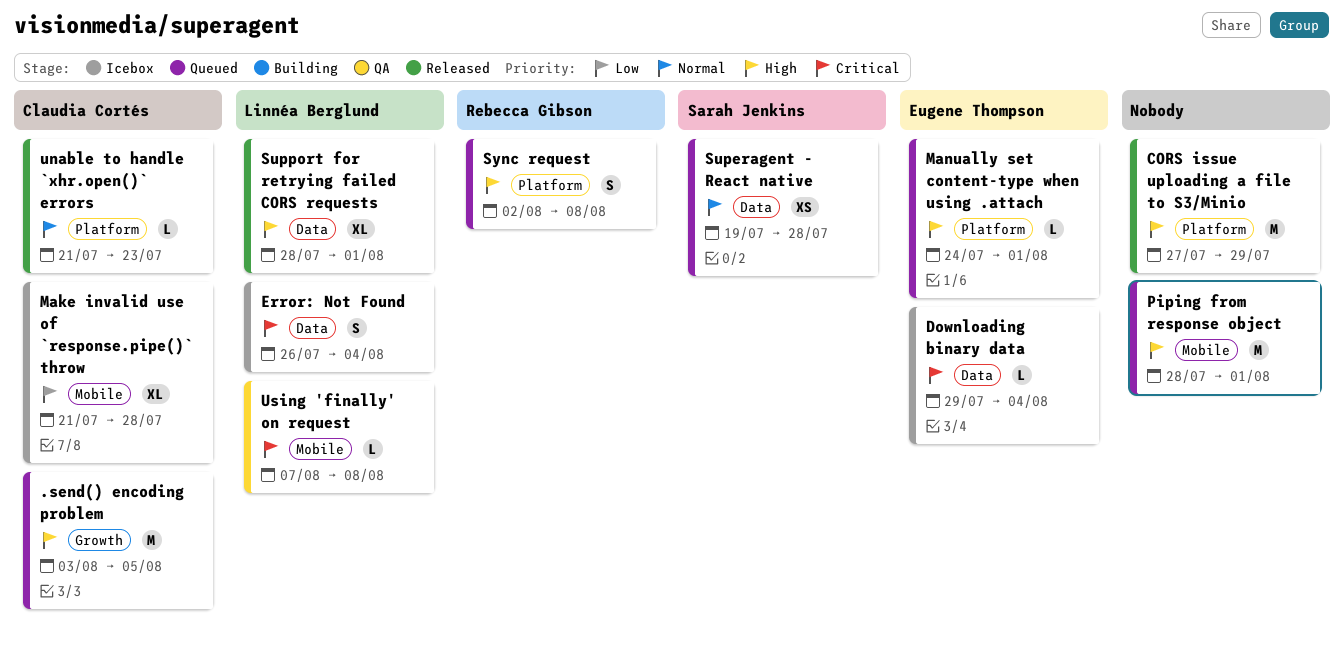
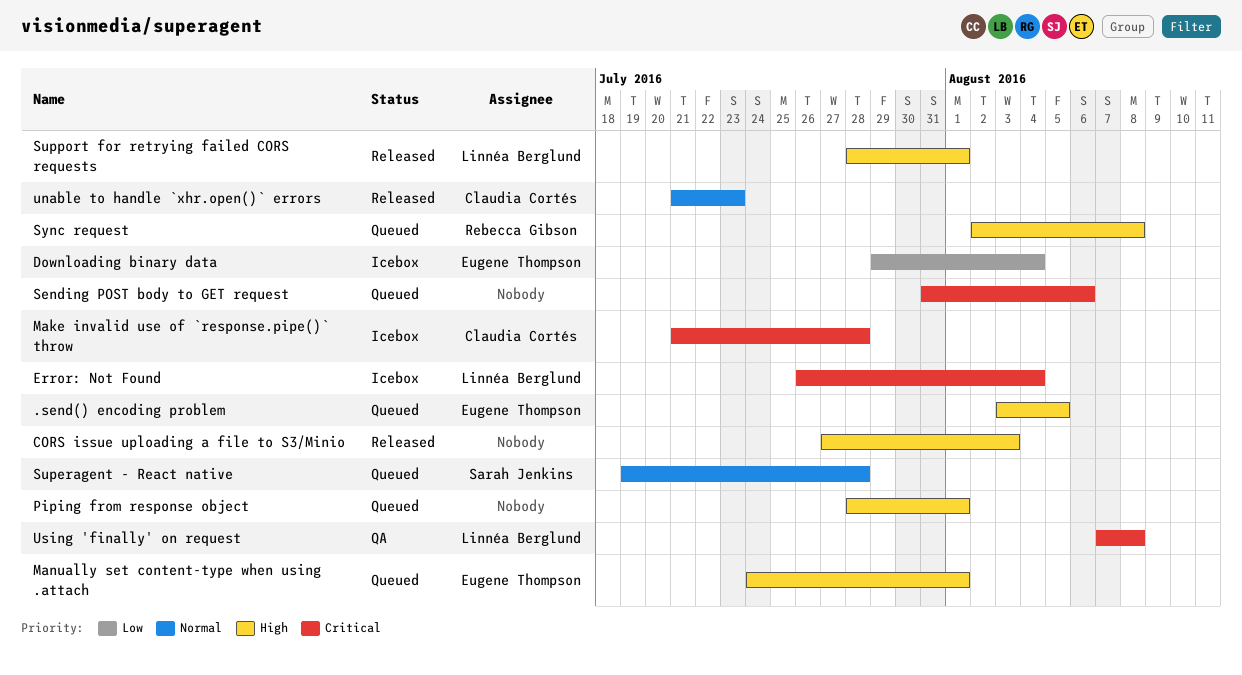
.send() encoding problem, owner: Claudia Cortés -> Eugene Thompson
CORS issue uploading a file to S3/Minio, due: Jul 29 -> Aug 3
Downloading binary data, priority: Critical -> Low
Make invalid use of `response.pipe()` throw, priority: Low -> Critical
Sending POST body to GET request: none -> present

